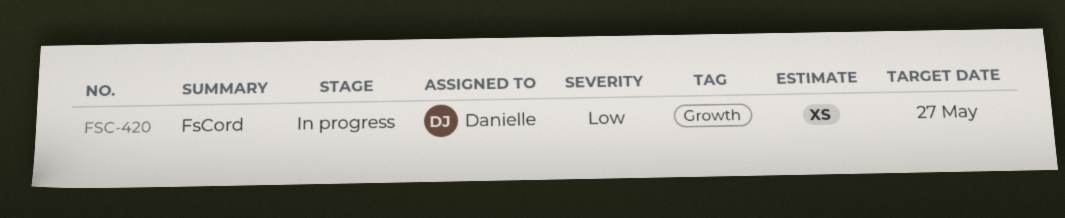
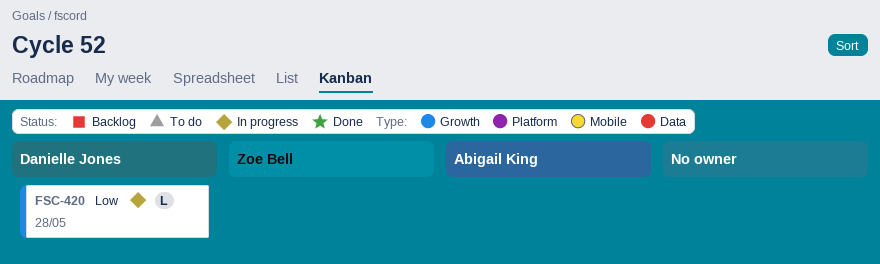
FSC-420, estimate: XS -> L
FSC-420, due: May 27 -> May 28

